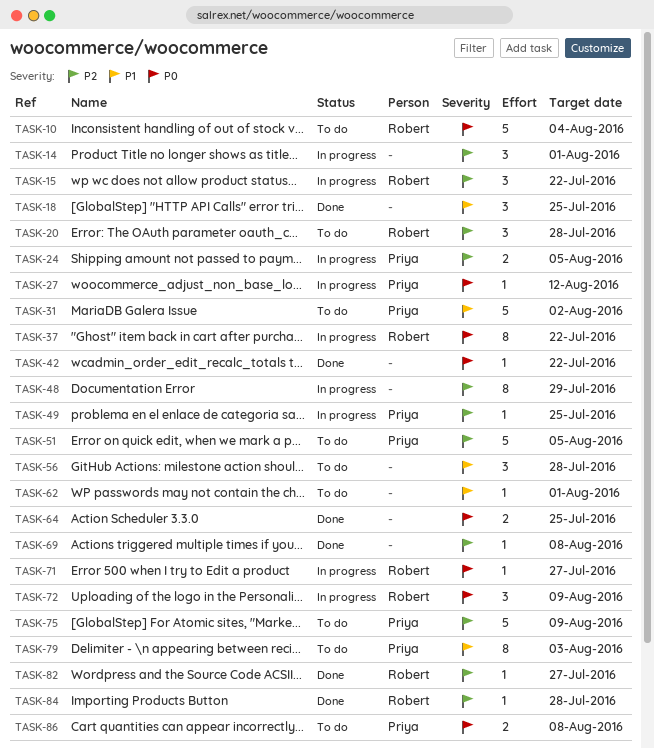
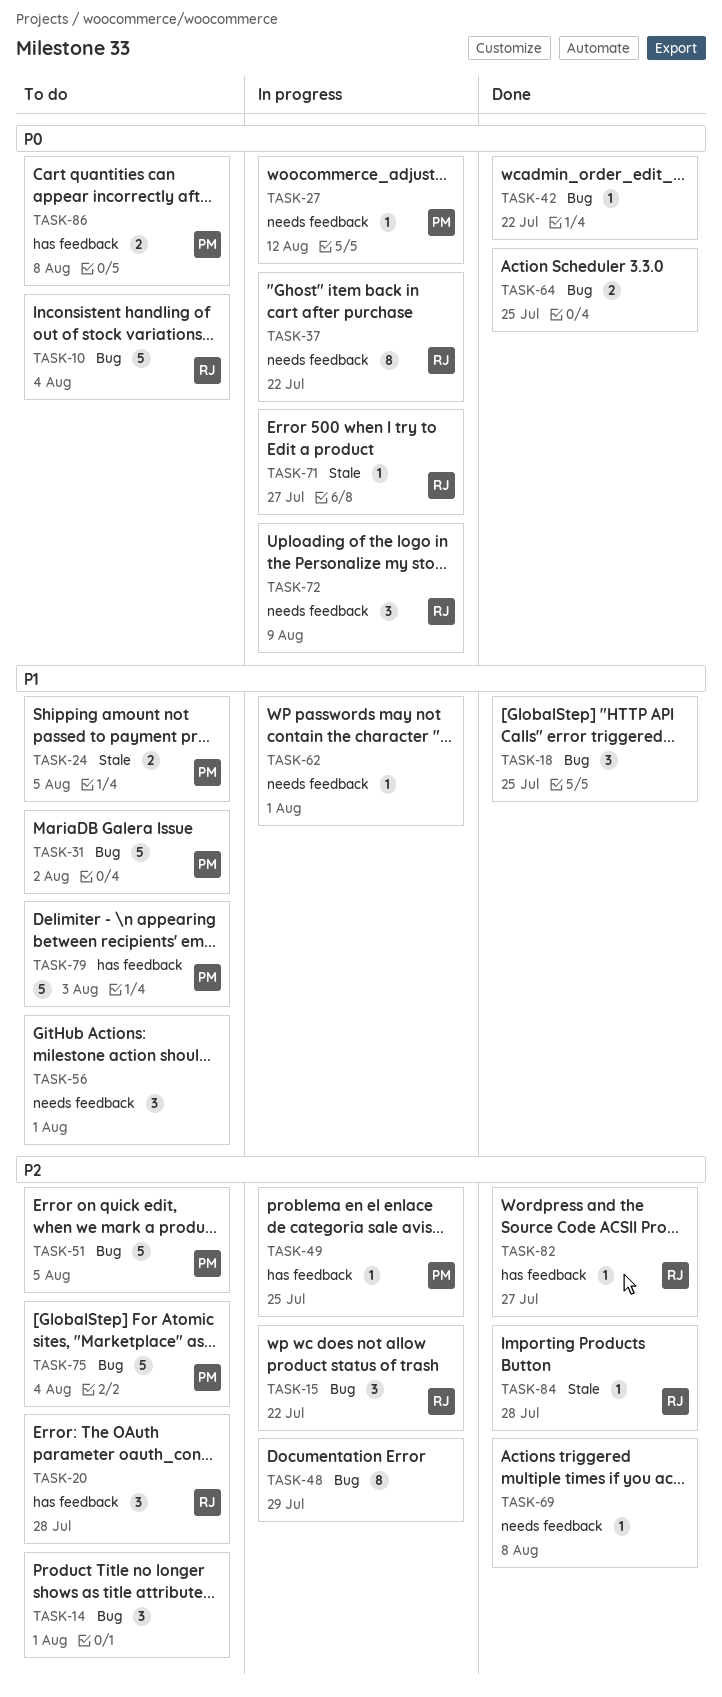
TASK-14, status: In progress -> To do
TASK-24, status: In progress -> To do
TASK-24, priority: P2 -> P1
TASK-56, due: Jul 28 -> Aug 1
TASK-62, status: To do -> In progress
TASK-75, due: Aug 9 -> Aug 4
TASK-79, estimate: 8 -> 5

